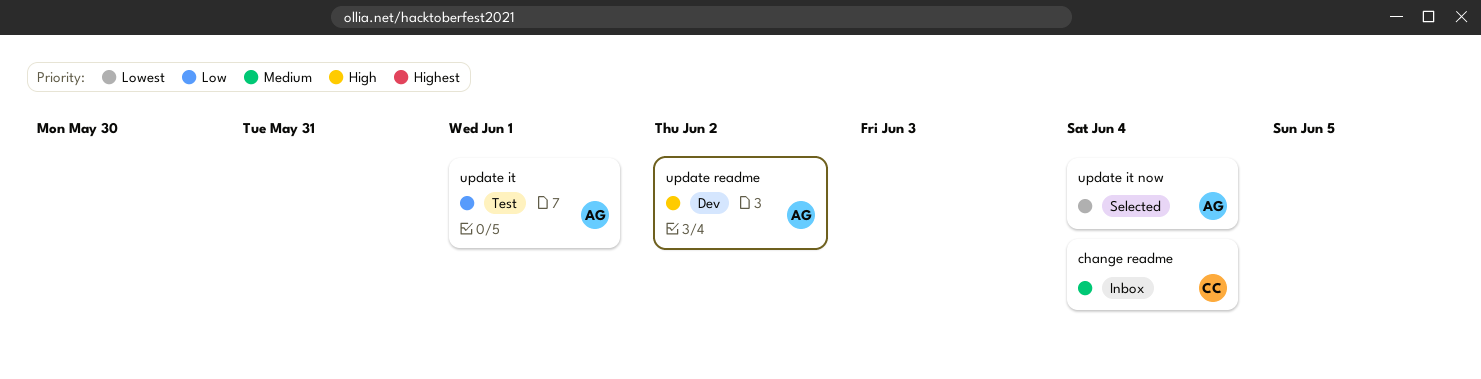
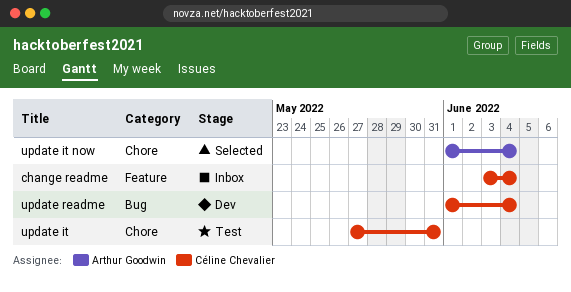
update it, owner: Arthur Goodwin -> Céline Chevalier
update it, due: Jun 1 -> May 31
update readme, owner: Arthur Goodwin -> Céline Chevalier
update readme, due: Jun 2 -> Jun 4

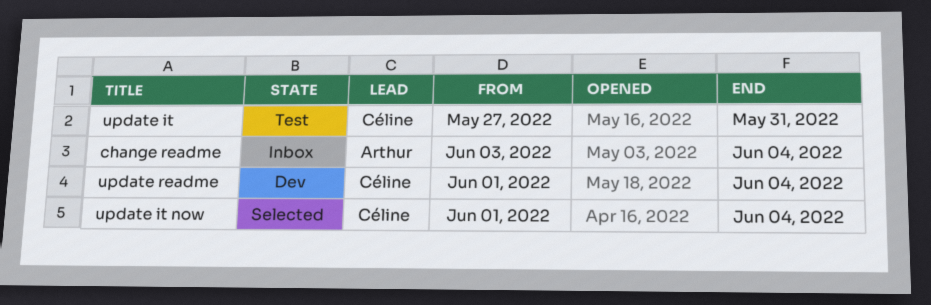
change readme, owner: Céline Chevalier -> Arthur Goodwin
update it now, owner: Arthur Goodwin -> Céline Chevalier

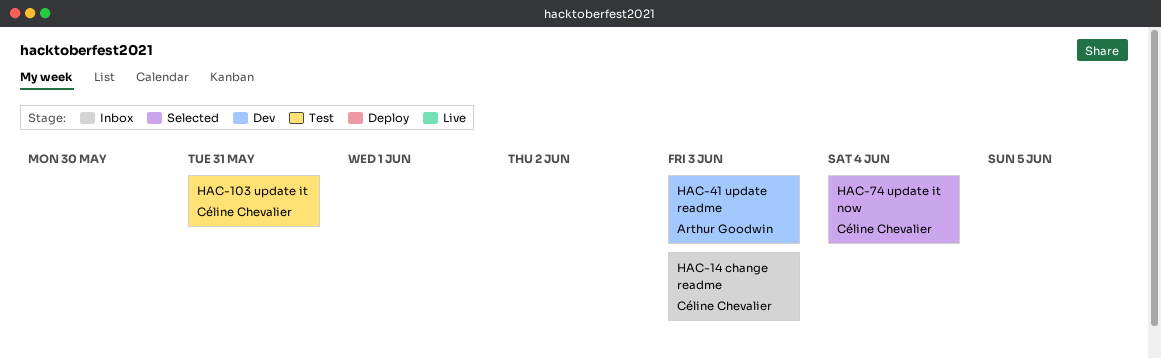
change readme, owner: Arthur Goodwin -> Céline Chevalier
change readme, due: Jun 4 -> Jun 3
update readme, owner: Céline Chevalier -> Arthur Goodwin
update readme, due: Jun 4 -> Jun 3

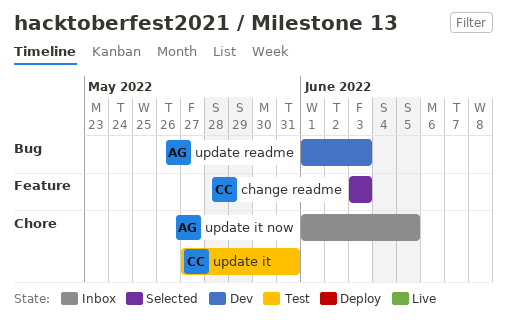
change readme, status: Inbox -> Selected
update it now, status: Selected -> Inbox
update it now, owner: Céline Chevalier -> Arthur Goodwin
update it now, due: Jun 4 -> Jun 5

